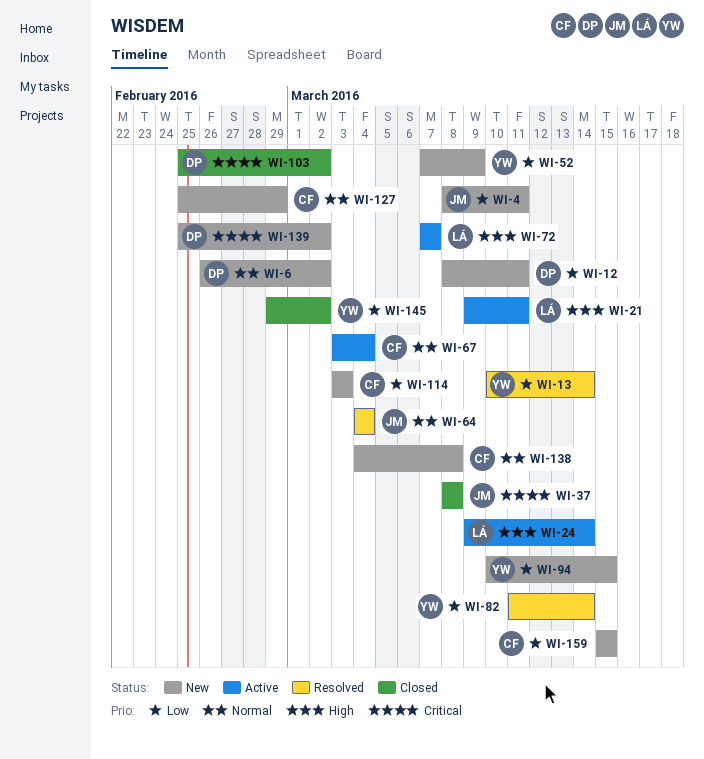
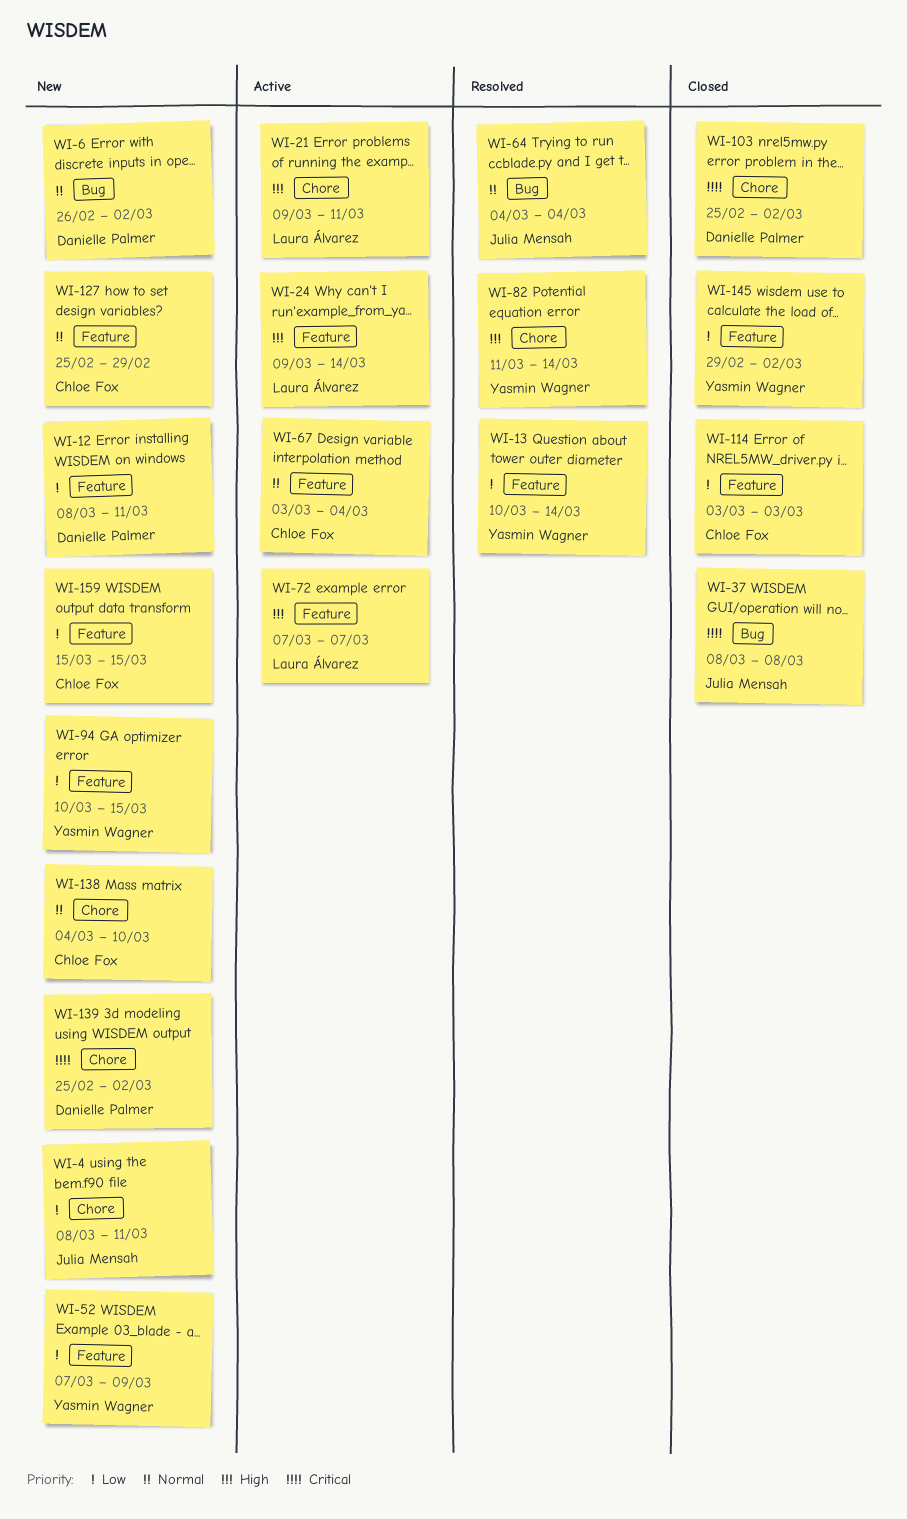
WI-82, priority: Low -> High
WI-114, status: New -> Closed
WI-138, due: Mar 8 -> Mar 10

